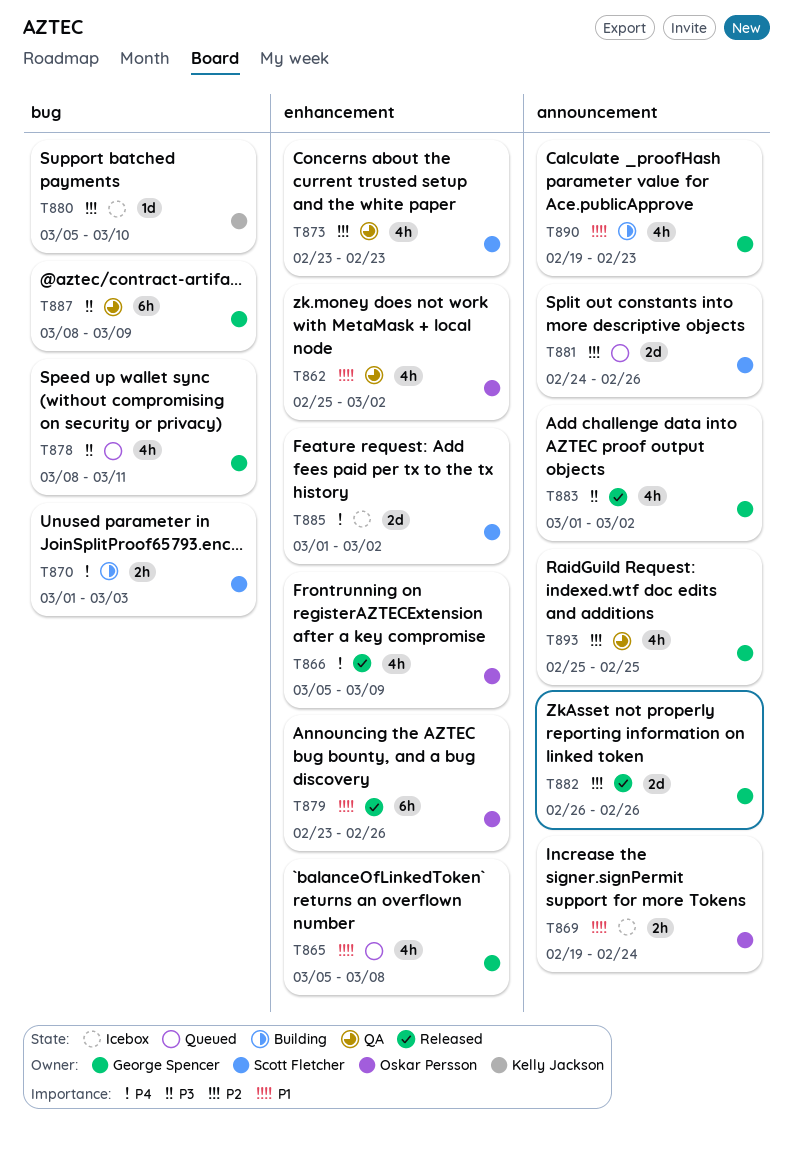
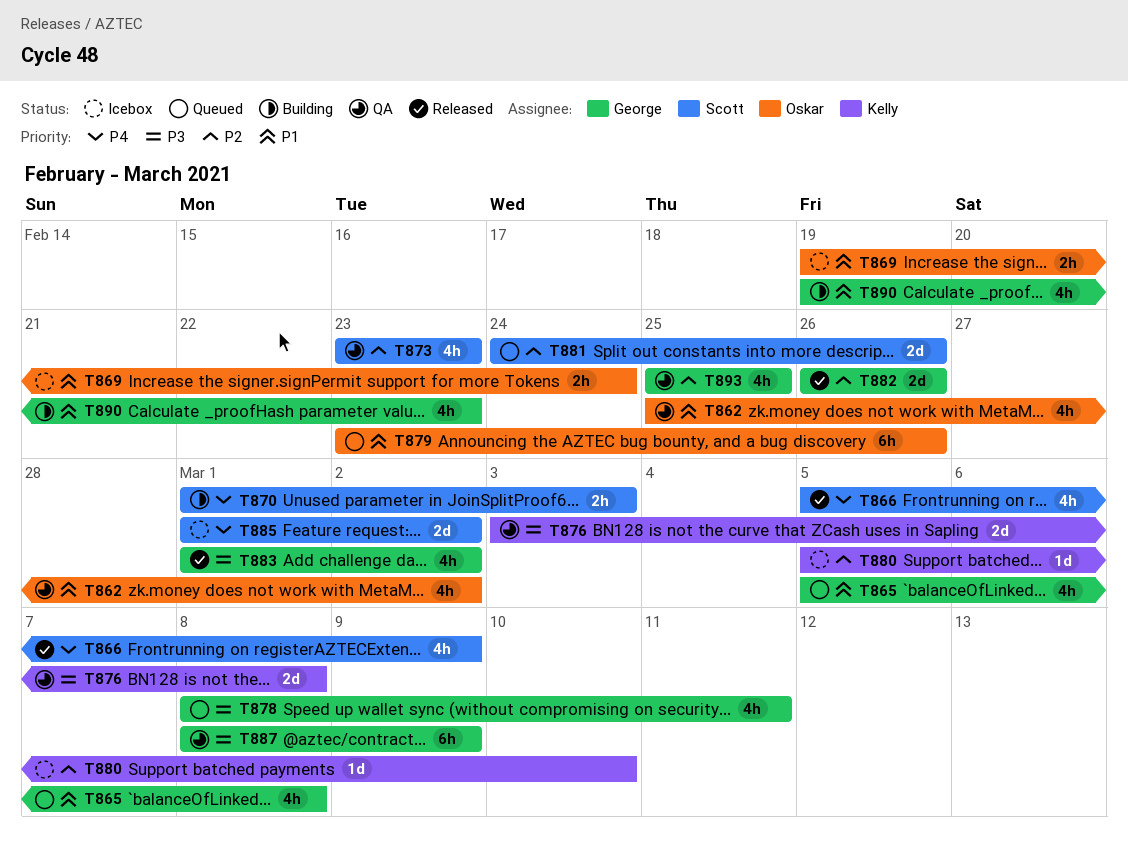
T866, owner: Oskar Persson -> Scott Fletcher
T876: none -> present
T879, status: Released -> Queued

